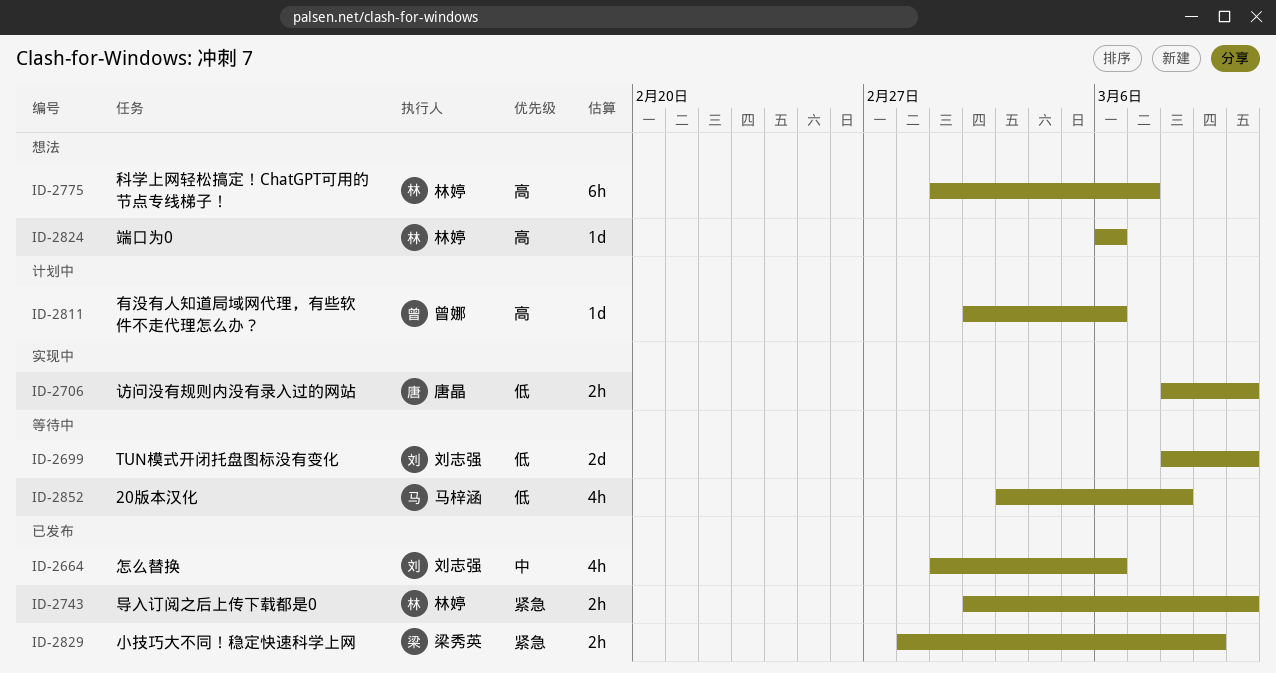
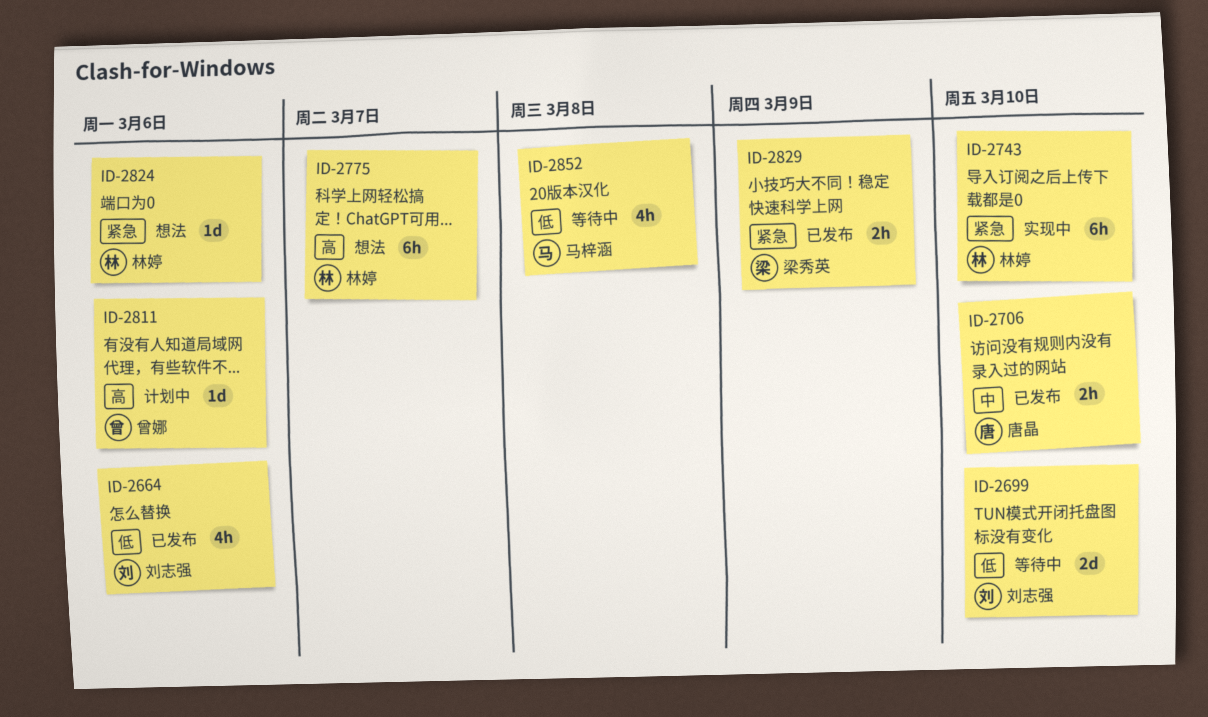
ID-2664, priority: 中 -> 低
ID-2706, status: 实现中 -> 已发布
ID-2706, priority: 低 -> 中
ID-2743, status: 已发布 -> 实现中
ID-2743, estimate: 2h -> 6h
ID-2824, priority: 高 -> 紧急

